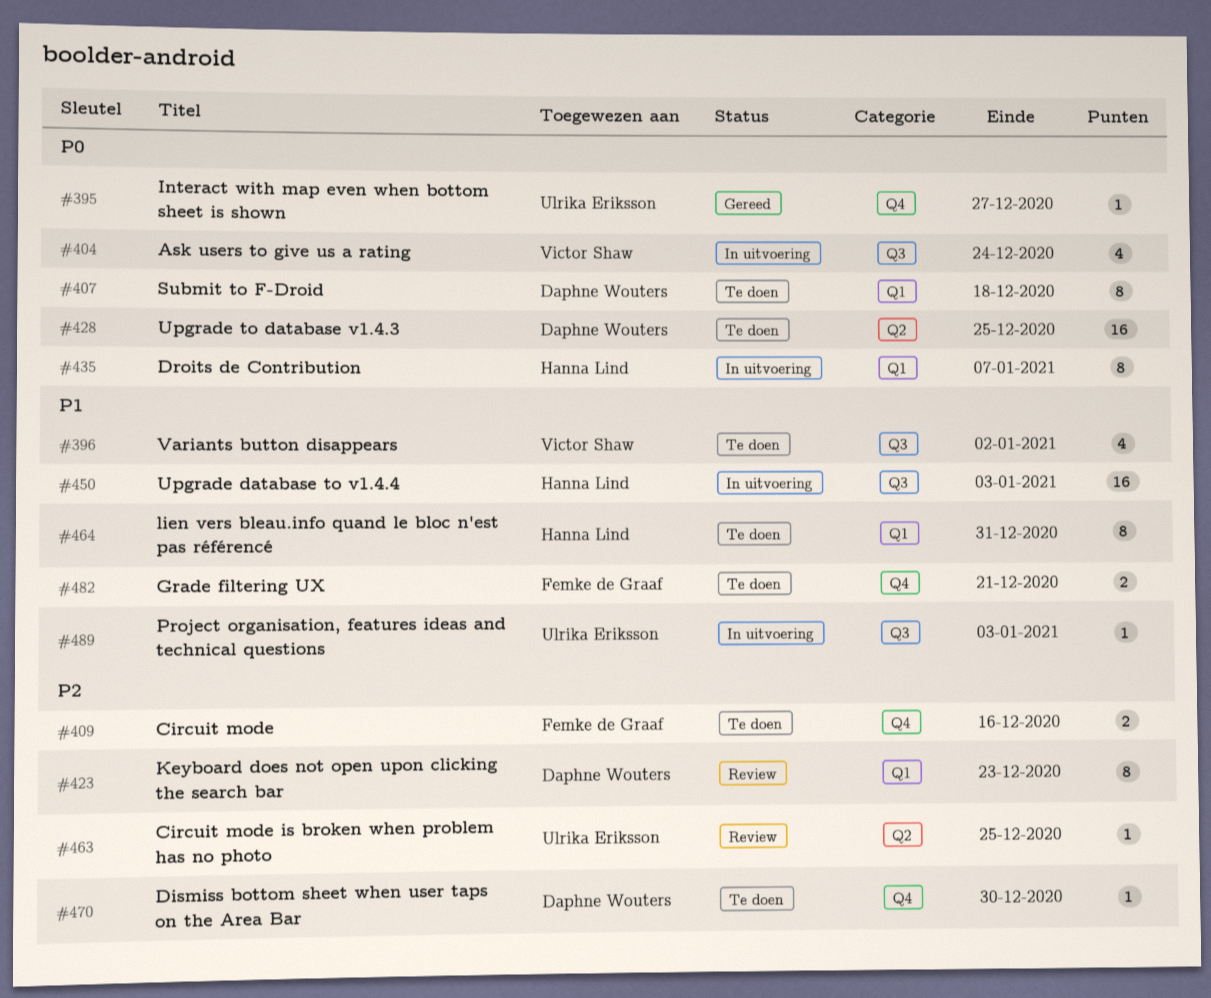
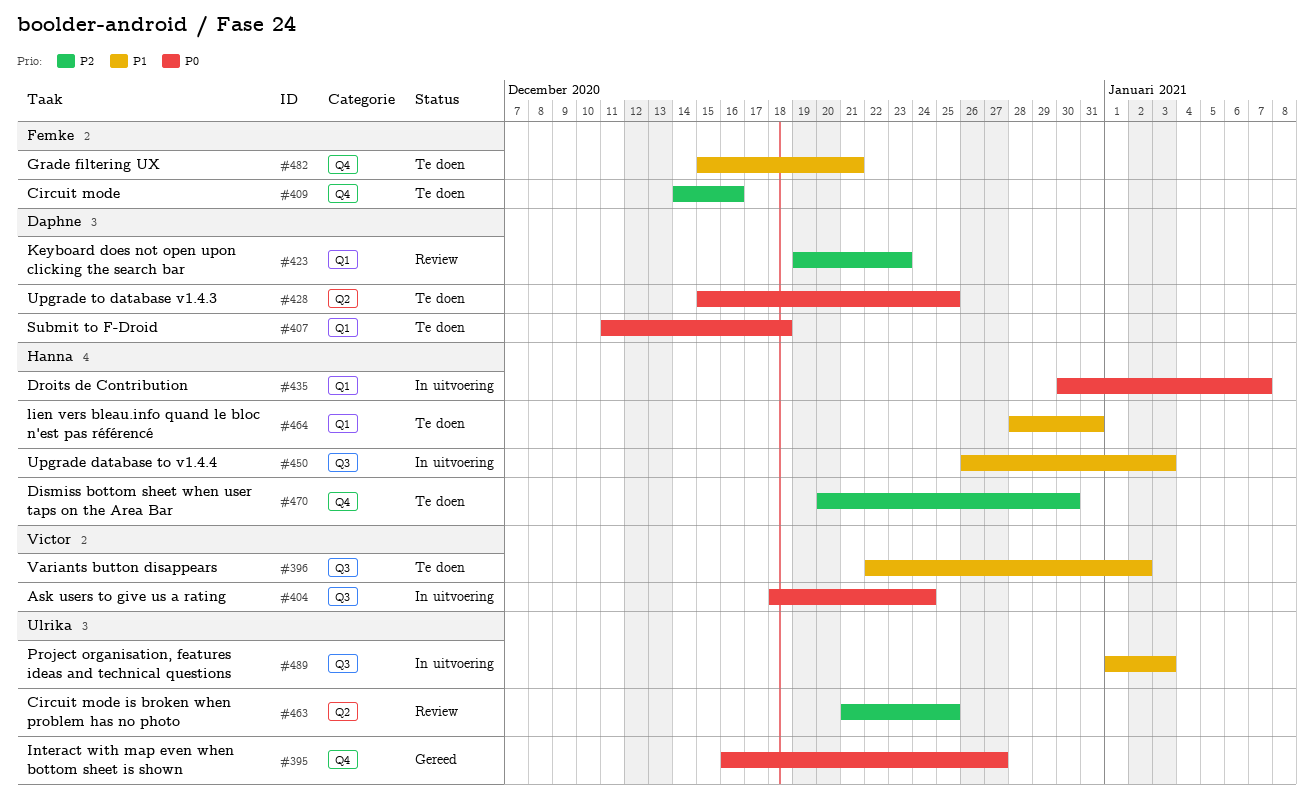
#470, owner: Daphne Wouters -> Hanna Lind

